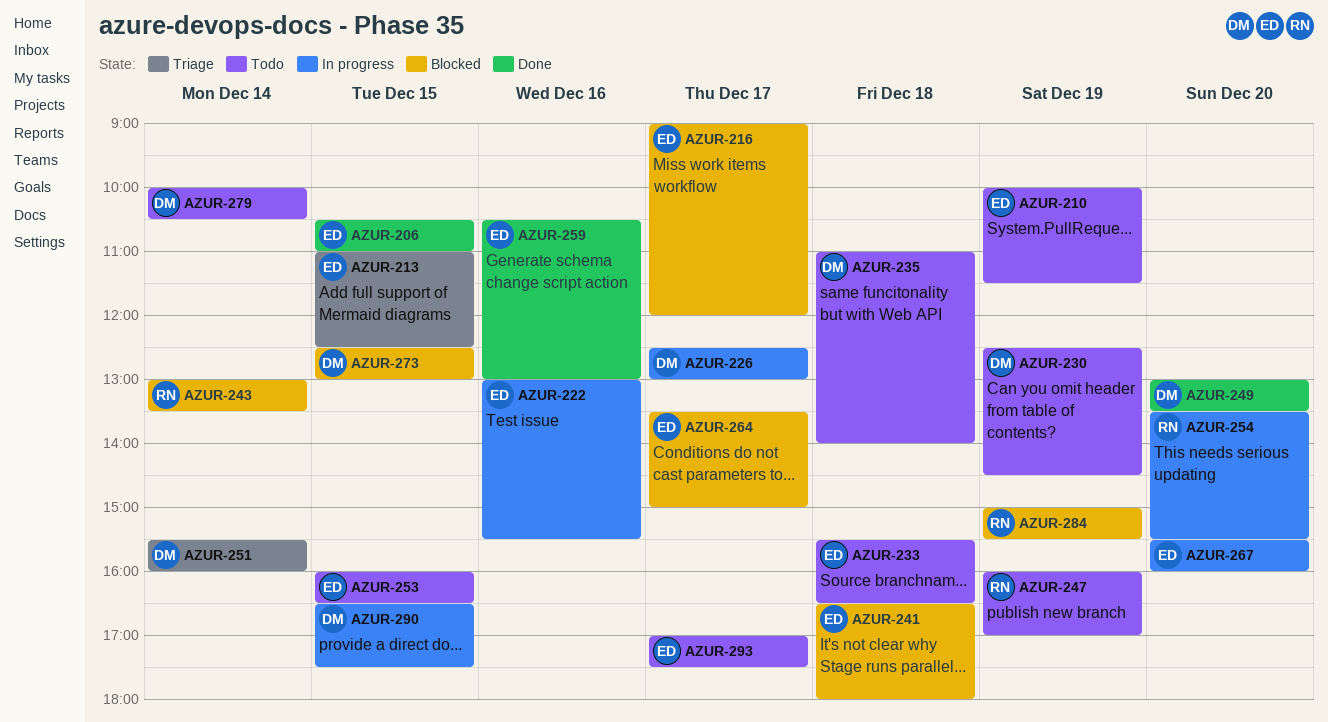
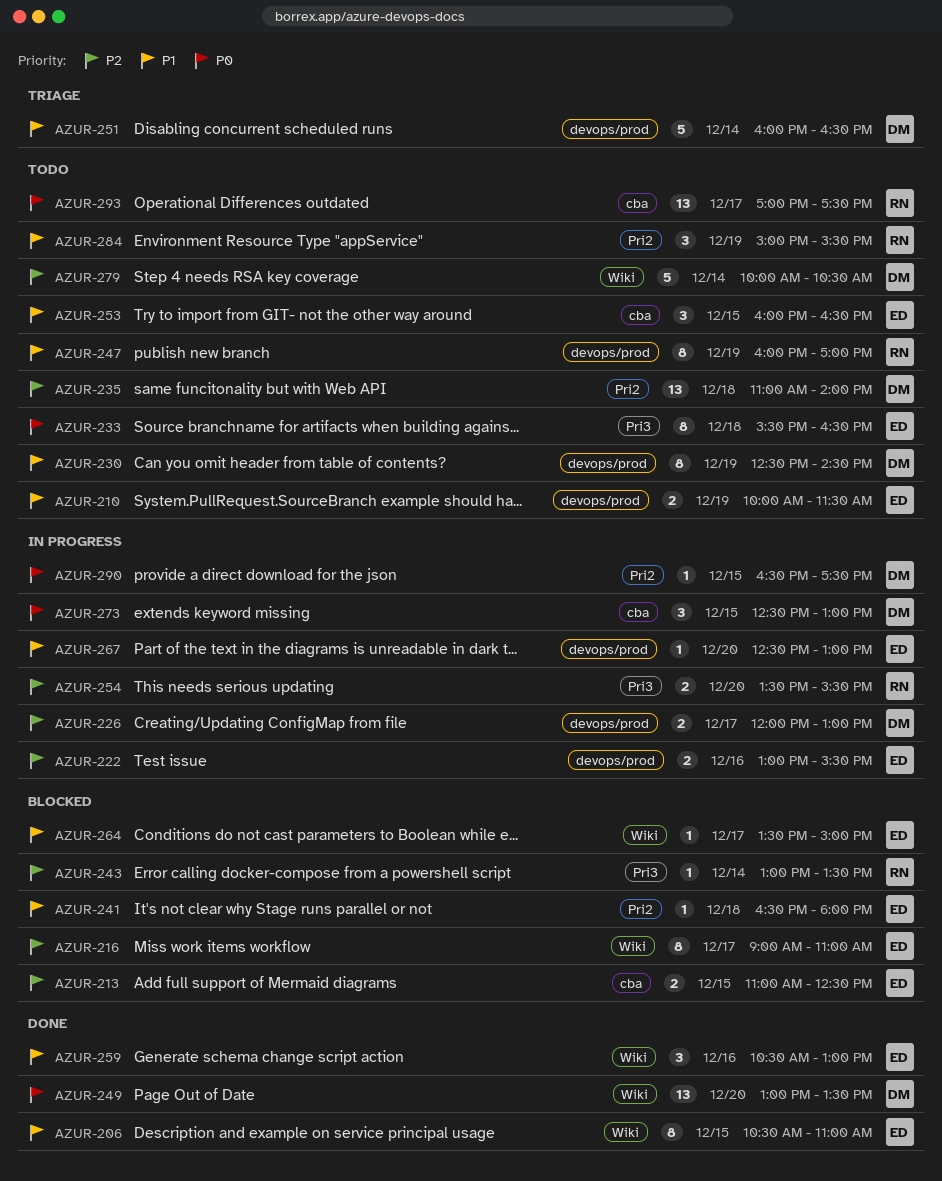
AZUR-213, status: Triage -> Blocked
AZUR-216, ends: 12:00 -> 11:00
AZUR-226, begins: 12:30 -> 12:00
AZUR-251, begins: 15:30 -> 16:00
AZUR-251, ends: 16:00 -> 16:30
AZUR-267, begins: 15:30 -> 12:30
AZUR-267, ends: 16:00 -> 13:00
AZUR-273, status: Blocked -> In progress
AZUR-284, status: Blocked -> Todo
AZUR-293, owner: ED -> RN

